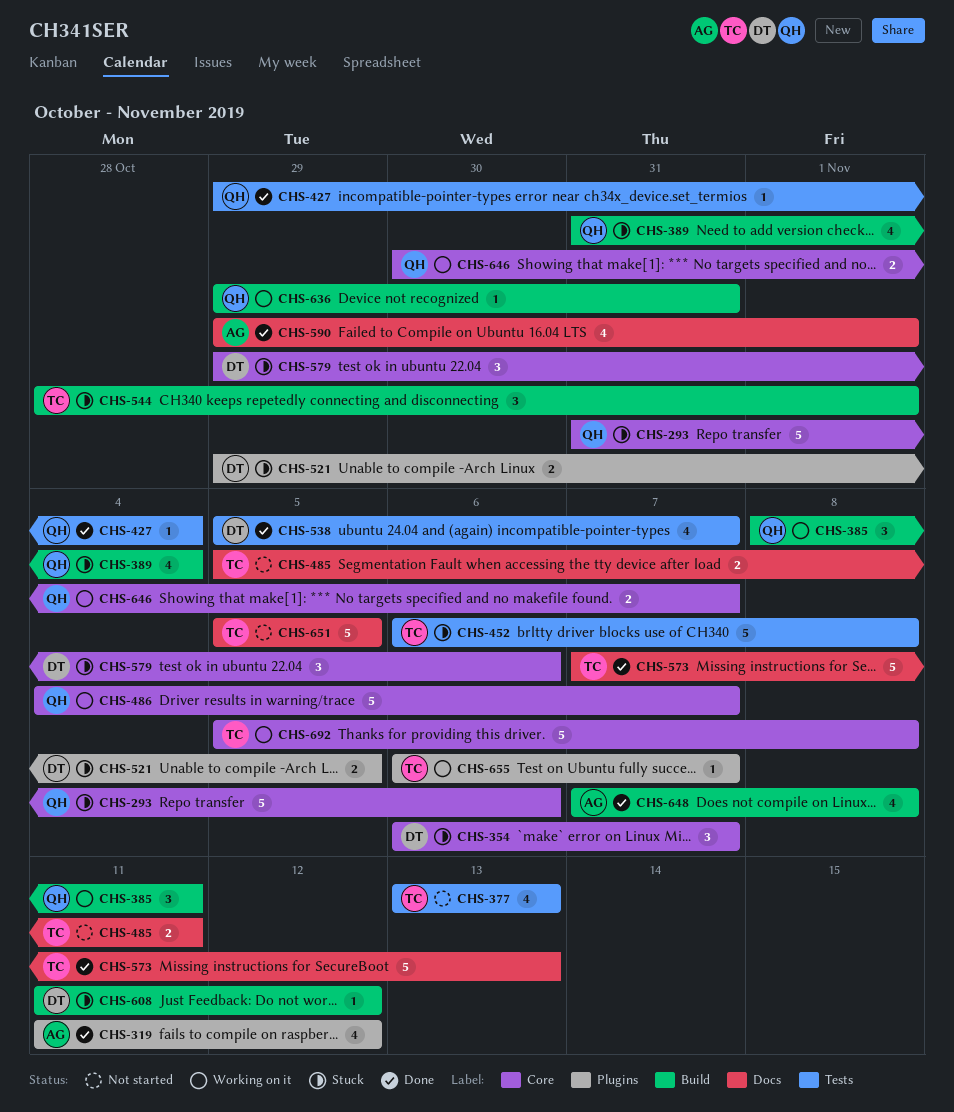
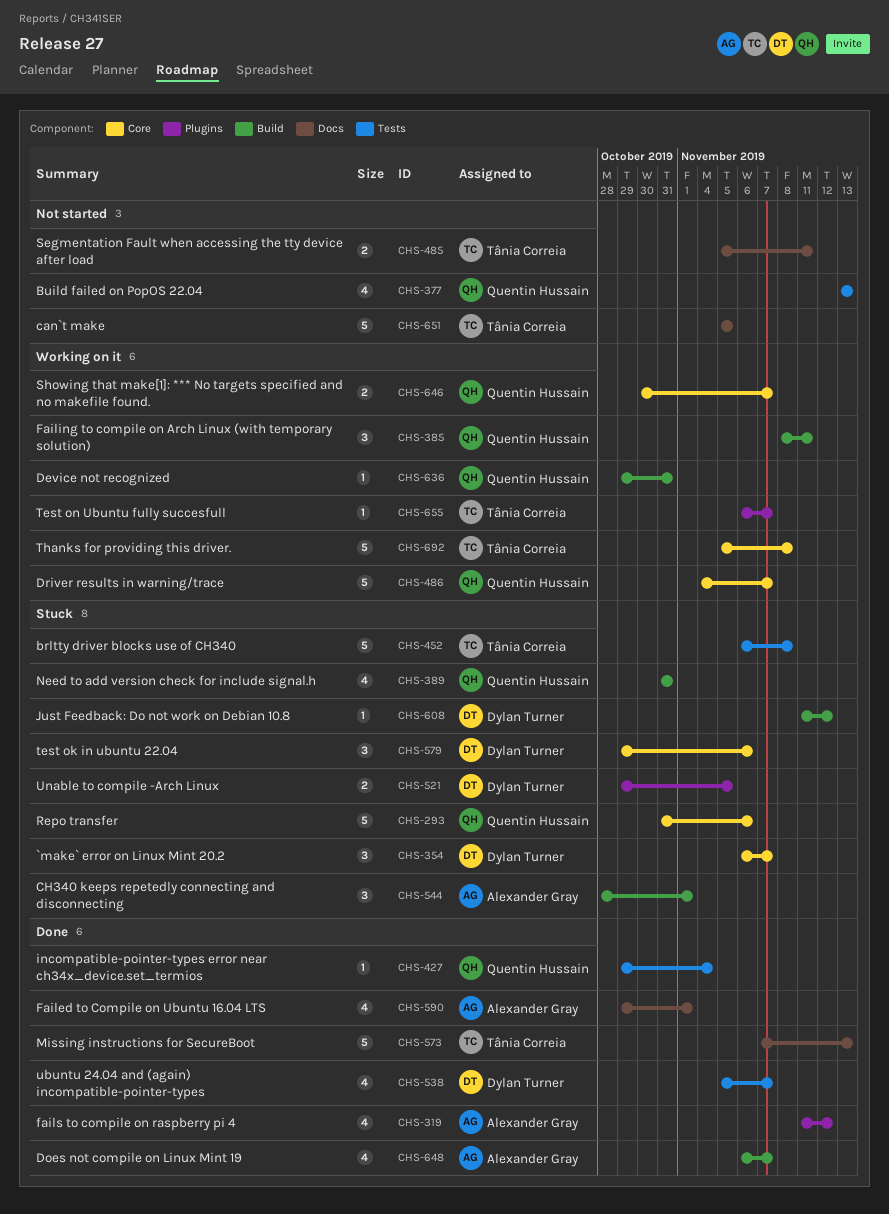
CHS-377, owner: Tânia Correia -> Quentin Hussain
CHS-389, due: Nov 4 -> Oct 31
CHS-544, owner: Tânia Correia -> Alexander Gray
CHS-648, start: Nov 7 -> Nov 6
CHS-648, due: Nov 8 -> Nov 7

